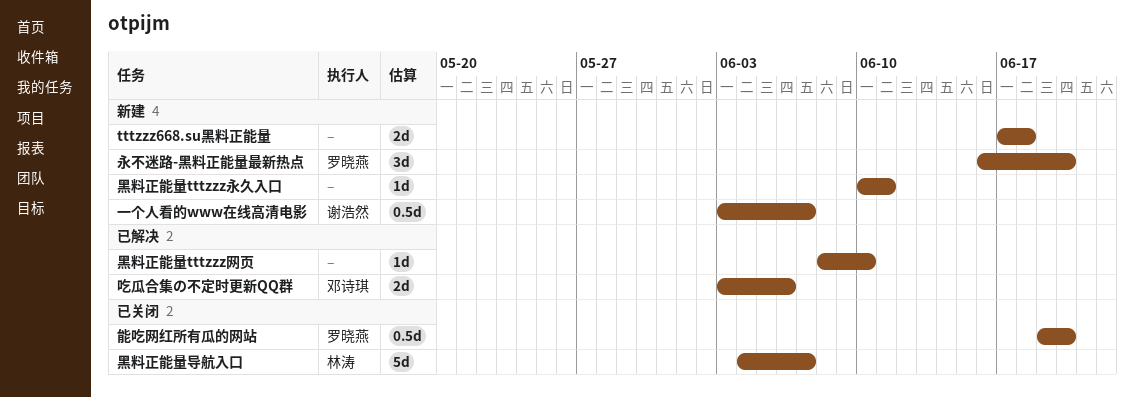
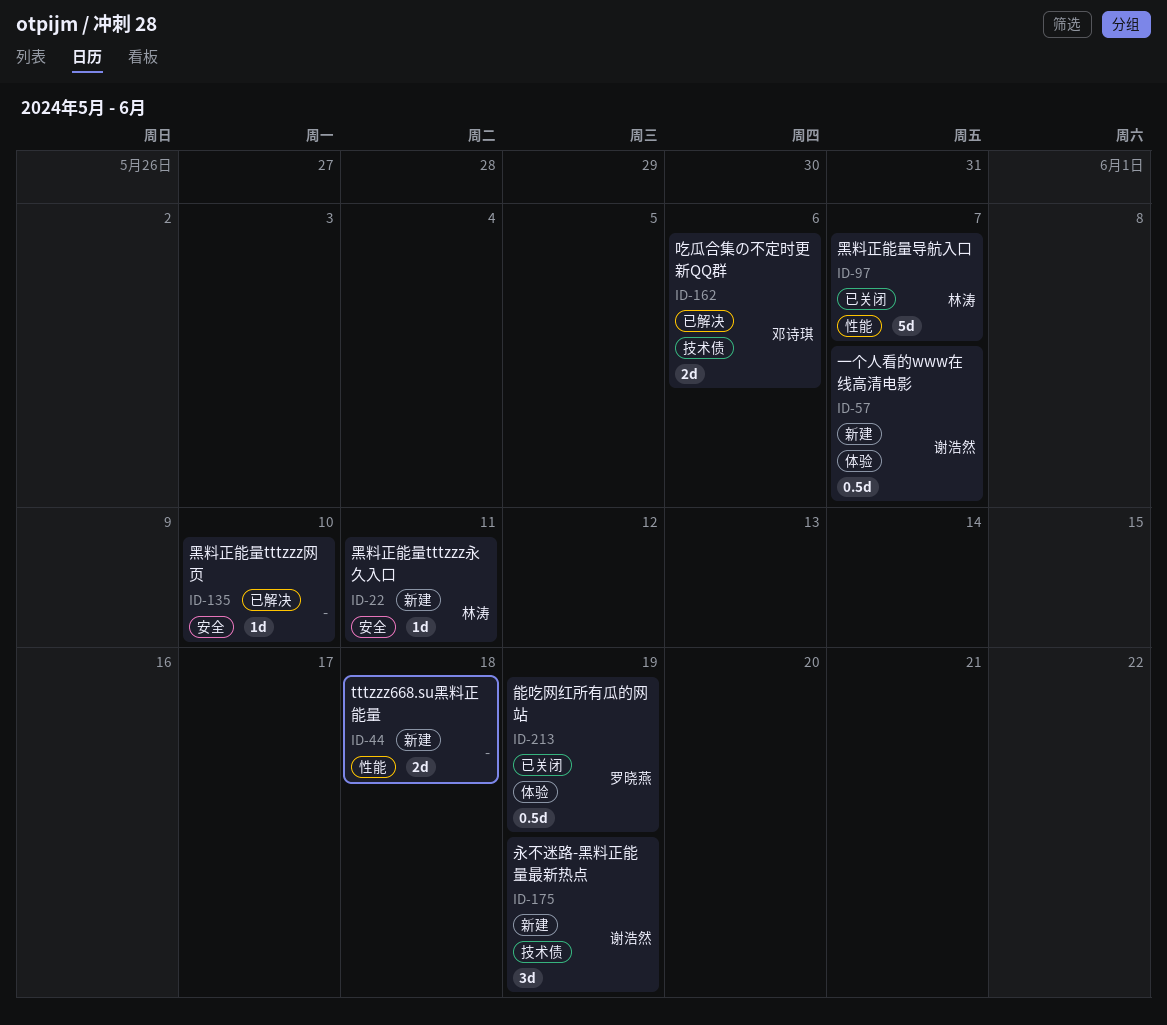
永不迷路-黑料正能量最新热点, owner: 罗晓燕 -> 谢浩然
永不迷路-黑料正能量最新热点, due: Jun 20 -> Jun 19
能吃网红所有瓜的网站, due: Jun 20 -> Jun 19
黑料正能量tttzzz永久入口, owner: none -> 林涛

